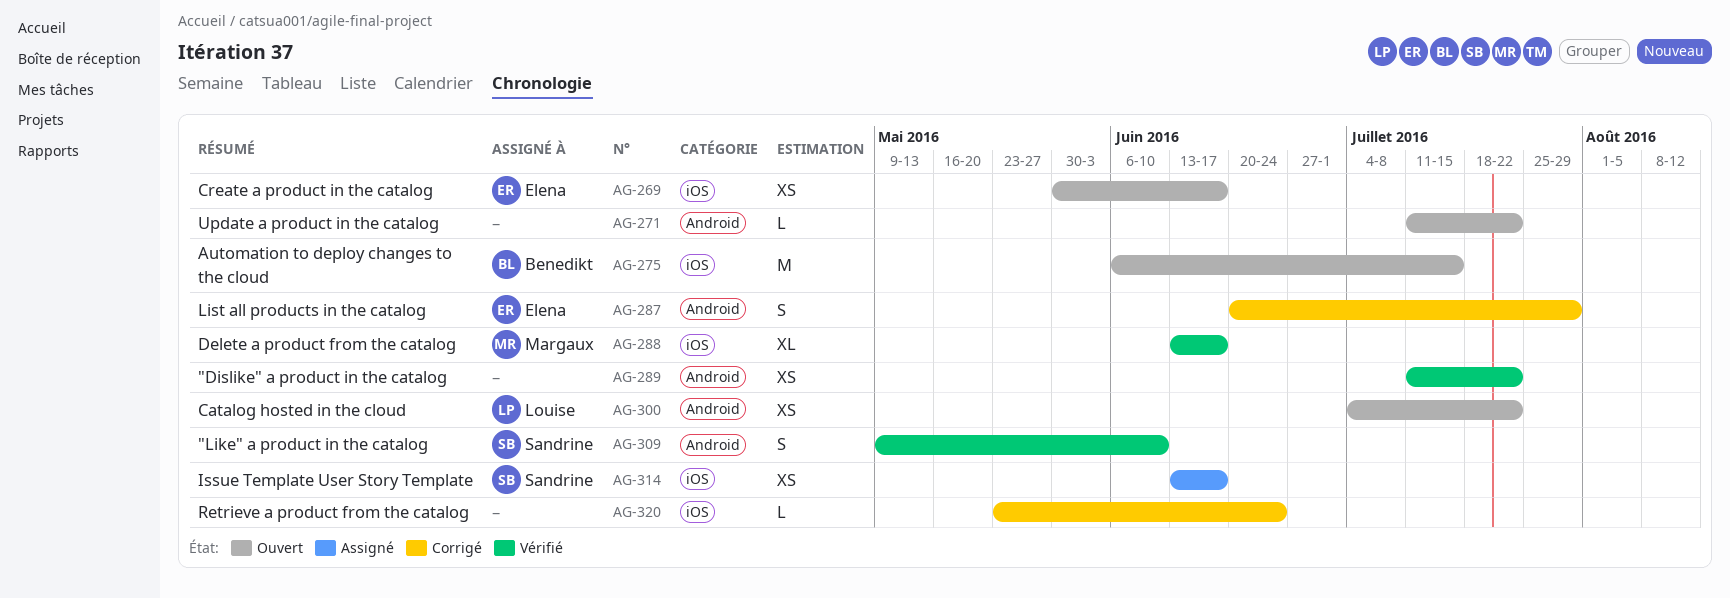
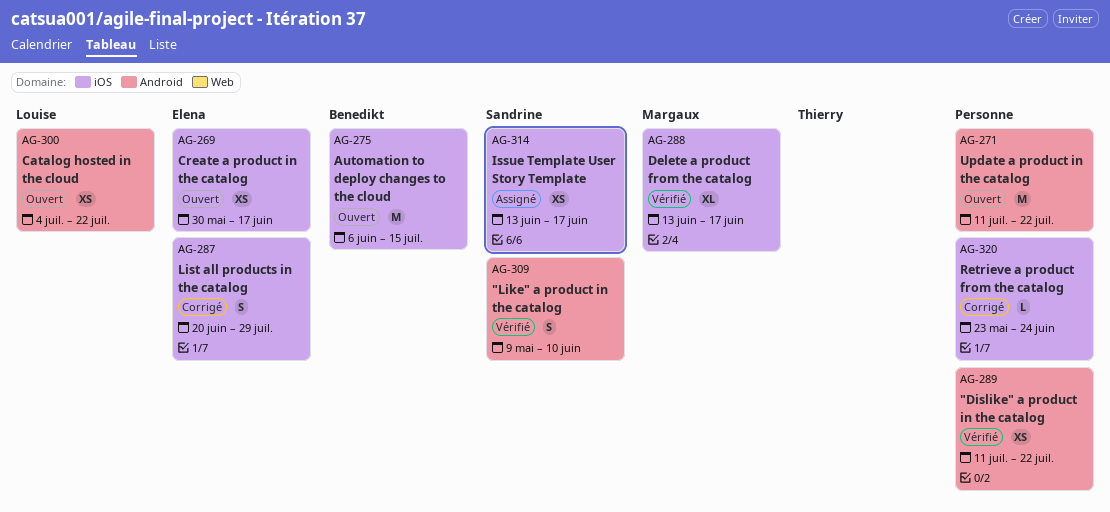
AG-271, estimate: L -> M
AG-287, label: Android -> iOS

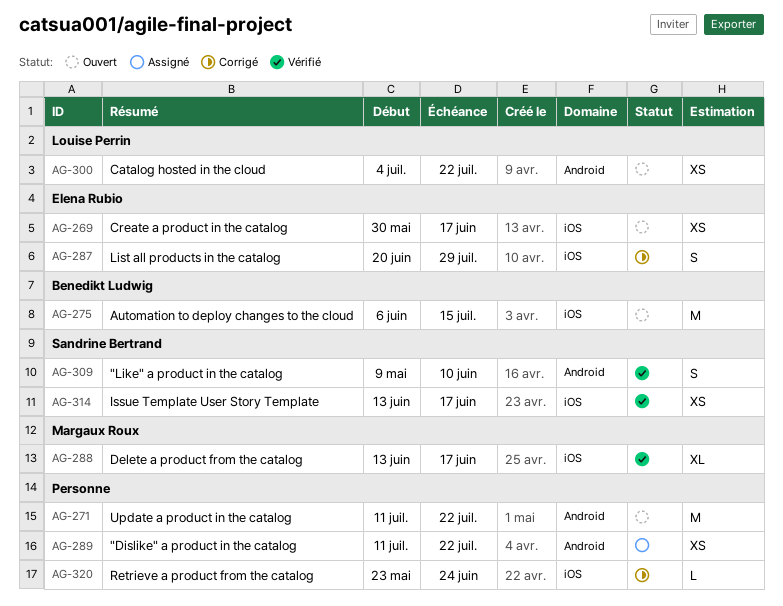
AG-289, status: Vérifié -> Assigné
AG-314, status: Assigné -> Vérifié

